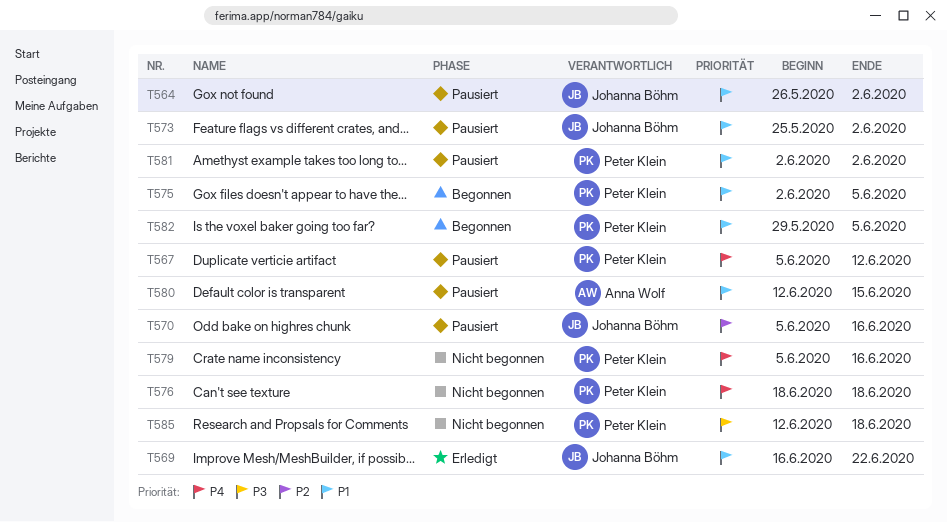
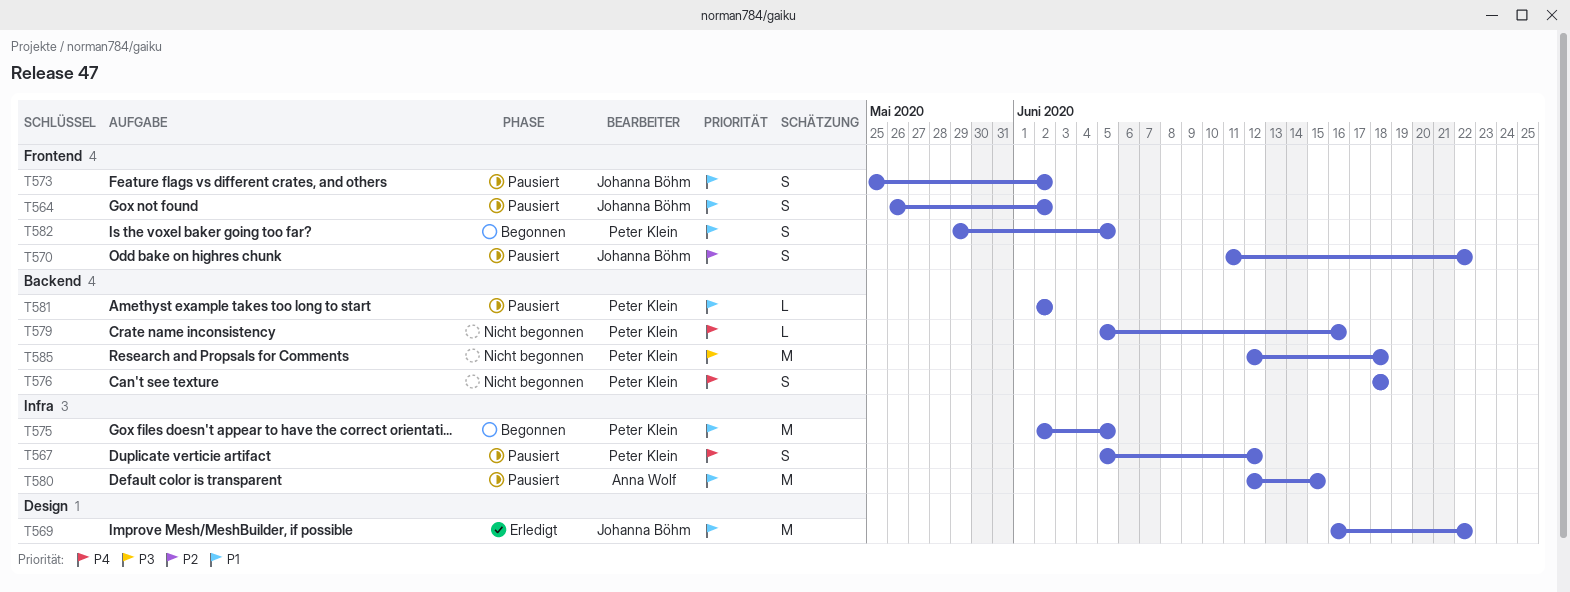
T570, start: Jun 5 -> Jun 11
T570, due: Jun 16 -> Jun 22

